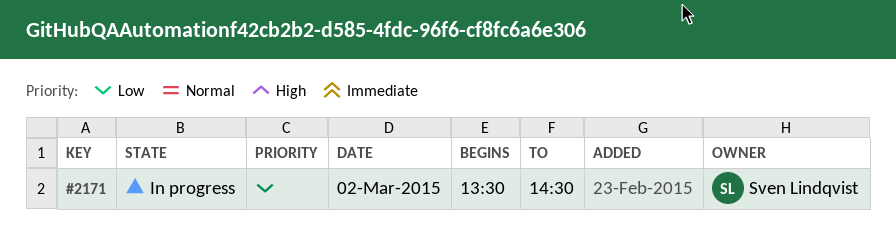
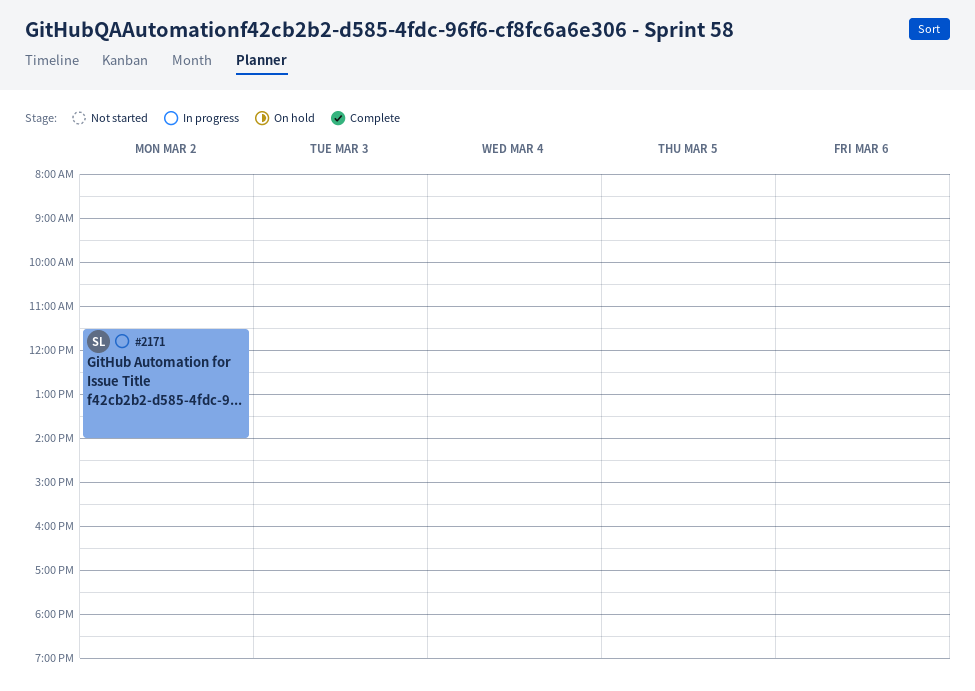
#2171, begins: 13:30 -> 11:30
#2171, ends: 14:30 -> 14:00

